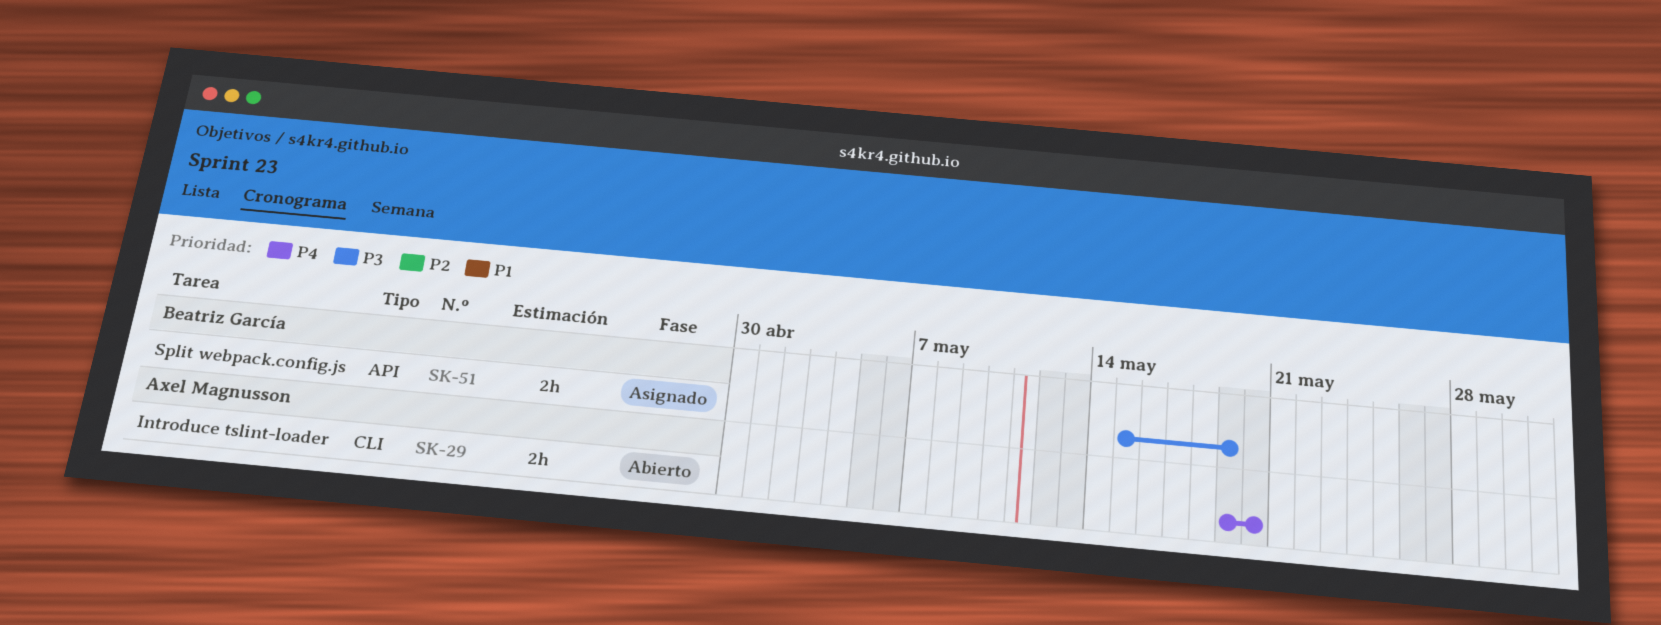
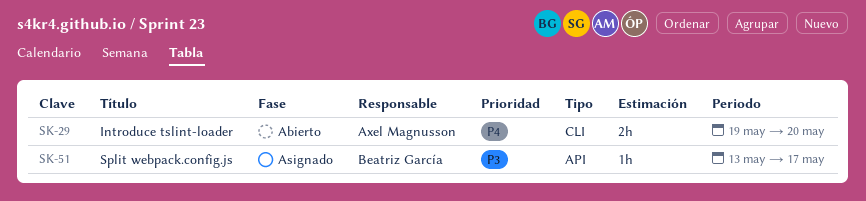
SK-51, estimate: 2h -> 1h
SK-51, start: May 15 -> May 13
SK-51, due: May 19 -> May 17

